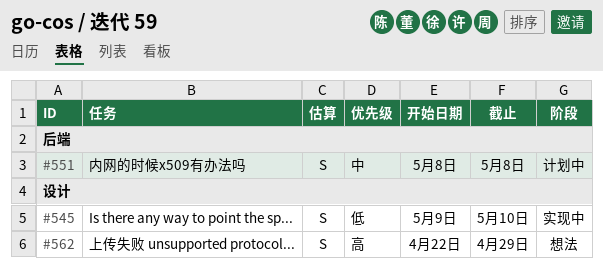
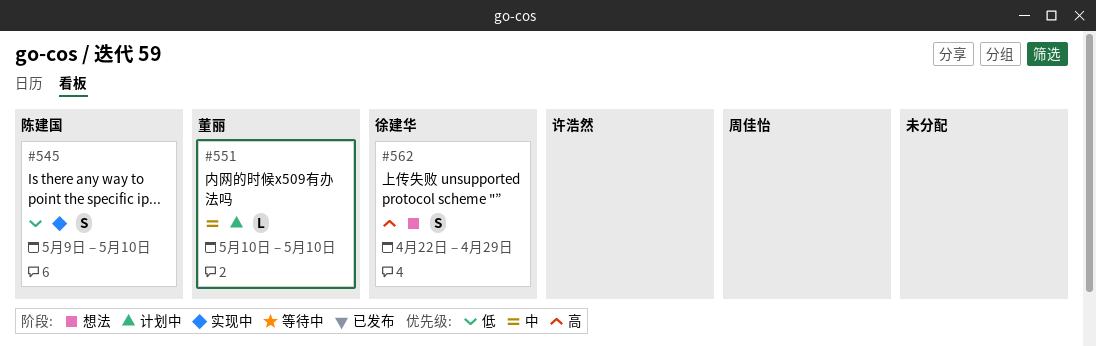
#551, estimate: S -> L
#551, start: May 8 -> May 10
#551, due: May 8 -> May 10

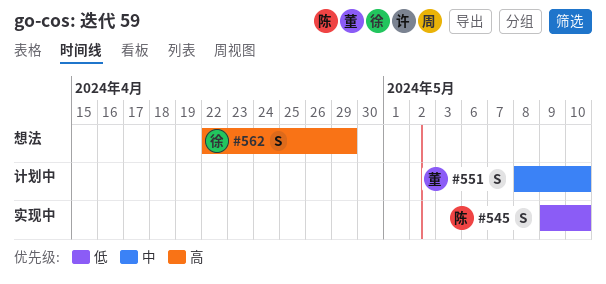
#551, estimate: L -> S
#551, start: May 10 -> May 8

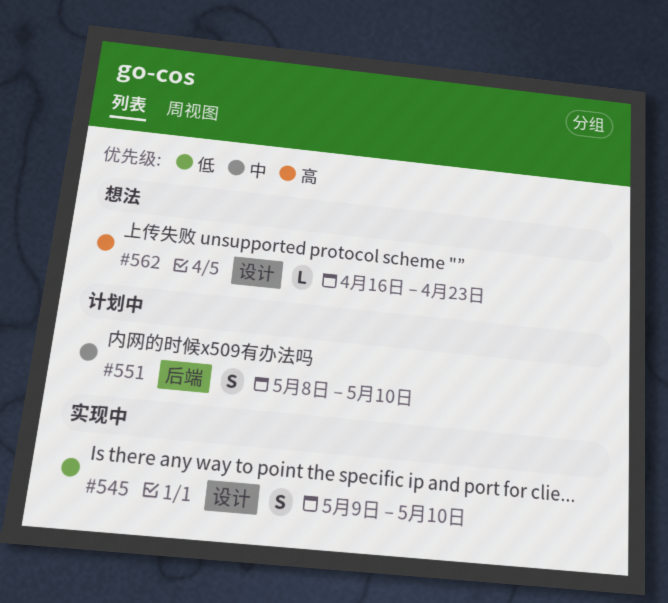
#562, estimate: S -> L
#562, start: Apr 22 -> Apr 16
#562, due: Apr 29 -> Apr 23

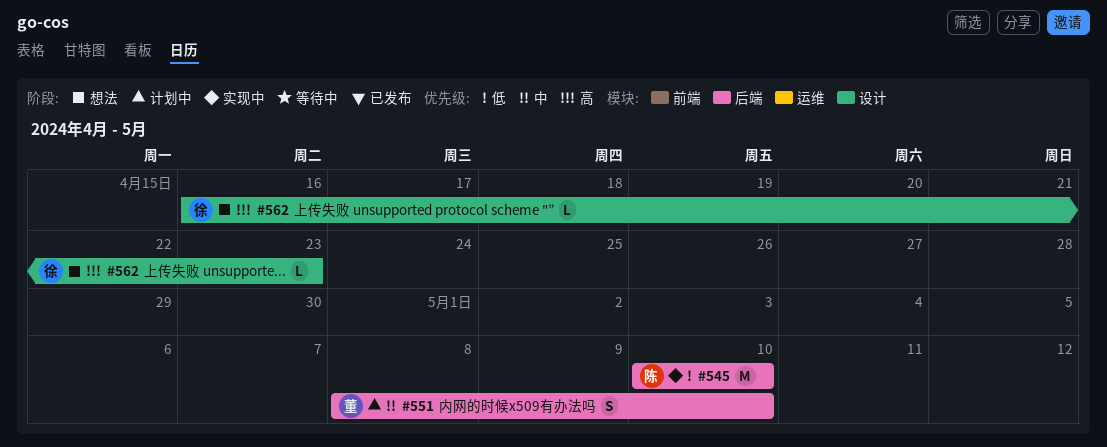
#545, label: 设计 -> 后端
#545, estimate: S -> M
#545, start: May 9 -> May 10

